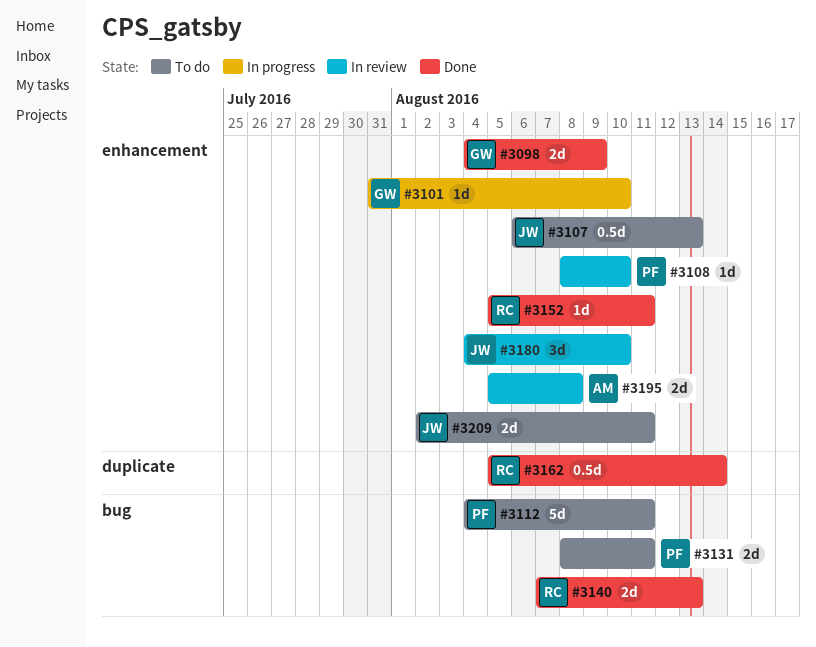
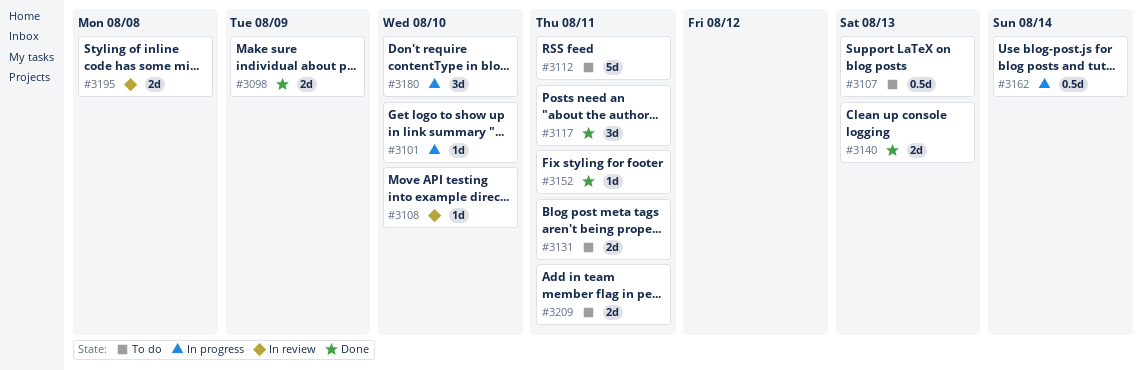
#3117: none -> present
#3162, status: Done -> In progress
#3180, status: In review -> In progress

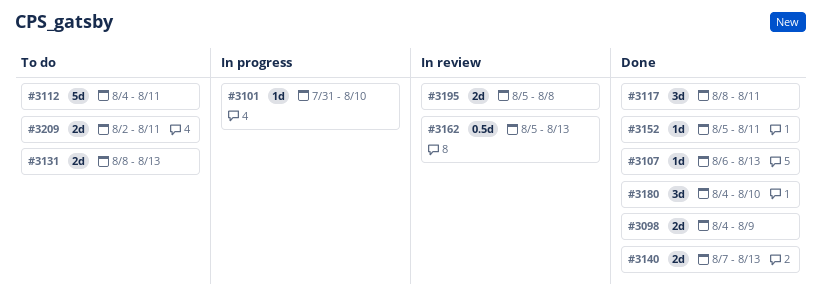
#3107, status: To do -> Done
#3107, estimate: 0.5d -> 1d
#3108: present -> none
#3131, due: Aug 11 -> Aug 13
#3162, status: In progress -> In review
#3162, due: Aug 14 -> Aug 13
#3180, status: In progress -> Done

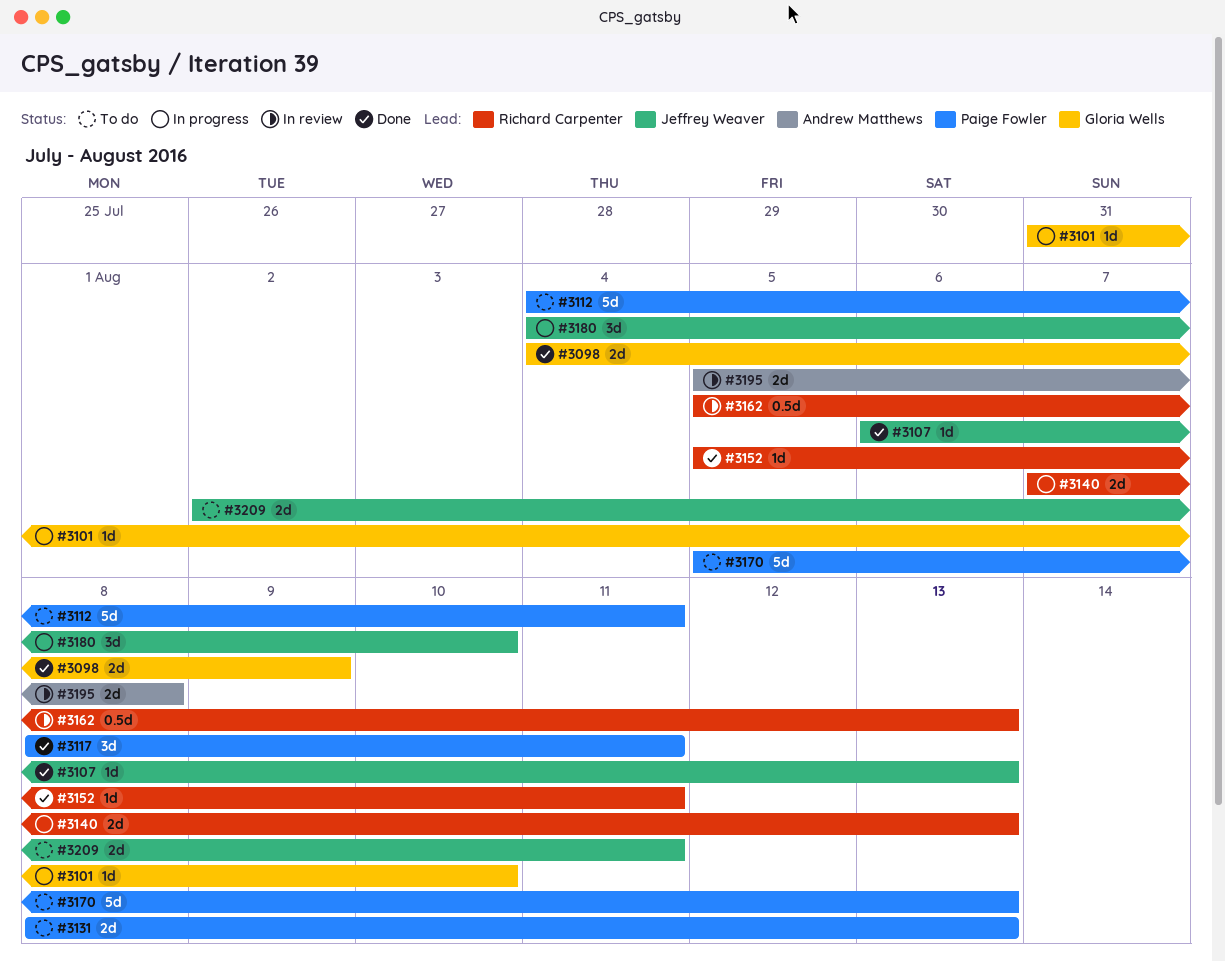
#3140, status: Done -> In progress
#3170: none -> present
#3180, status: Done -> In progress

